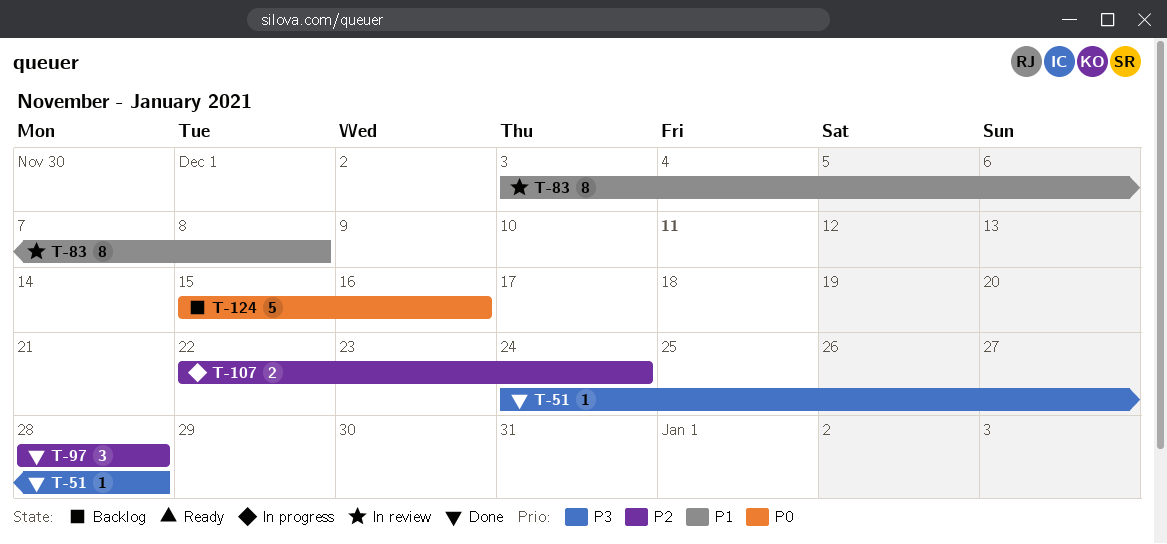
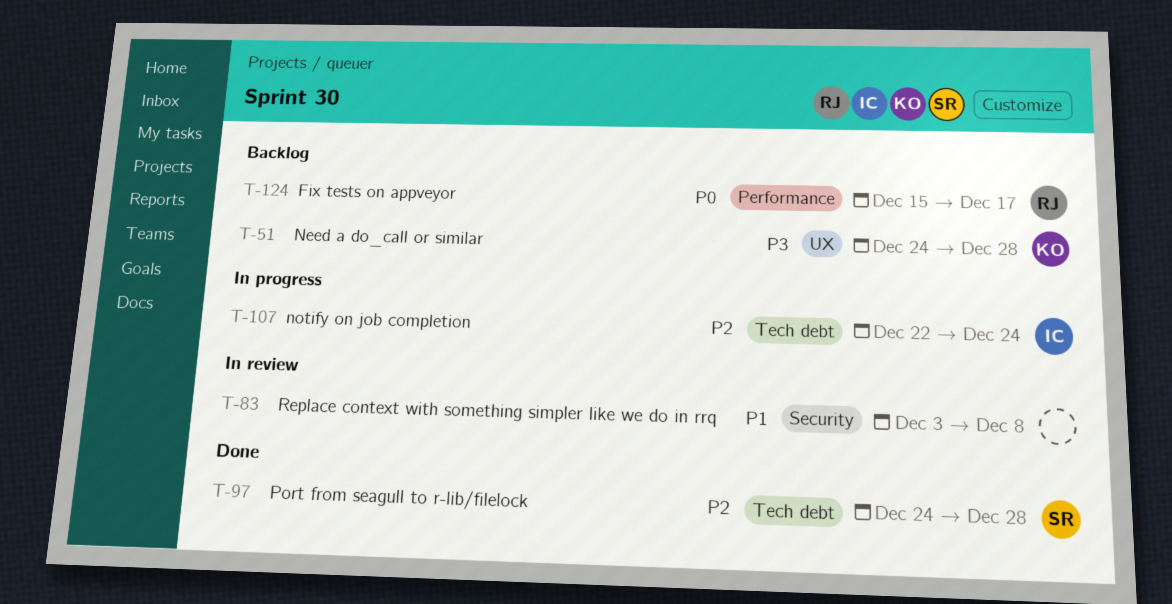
T-51, status: Done -> Backlog
T-97, start: Dec 28 -> Dec 24
T-124, due: Dec 16 -> Dec 17

